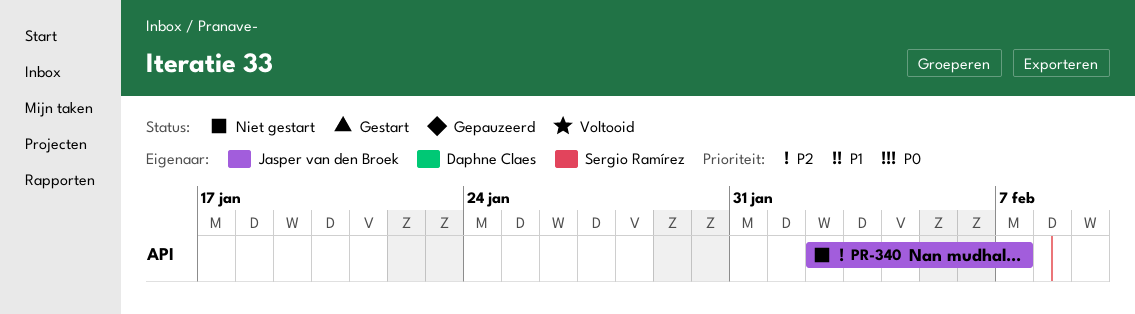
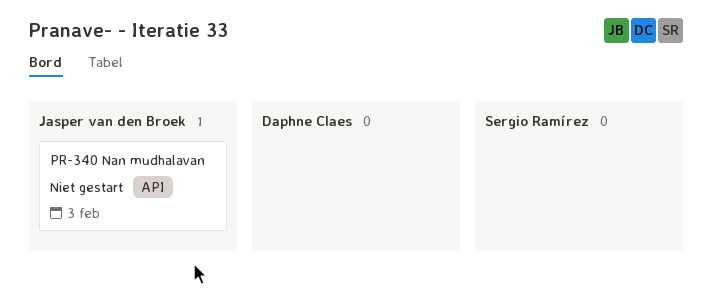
PR-340, due: Feb 7 -> Feb 3

